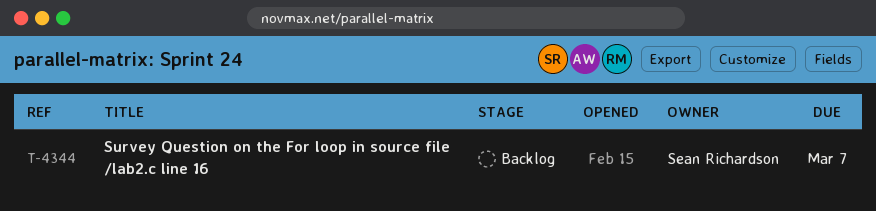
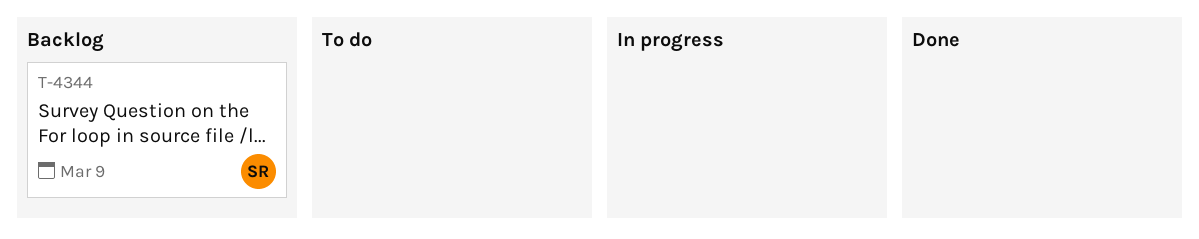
T-4344, due: Mar 7 -> Mar 9

